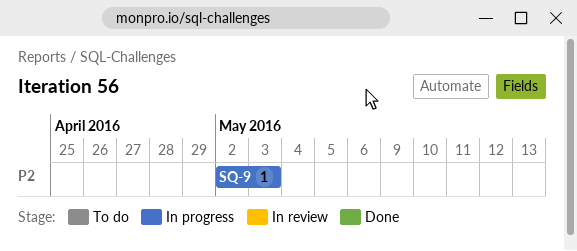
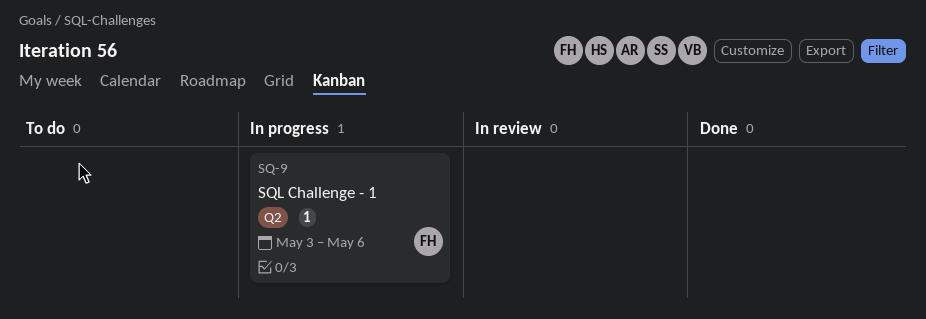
SQ-9, start: May 2 -> May 3
SQ-9, due: May 3 -> May 6

